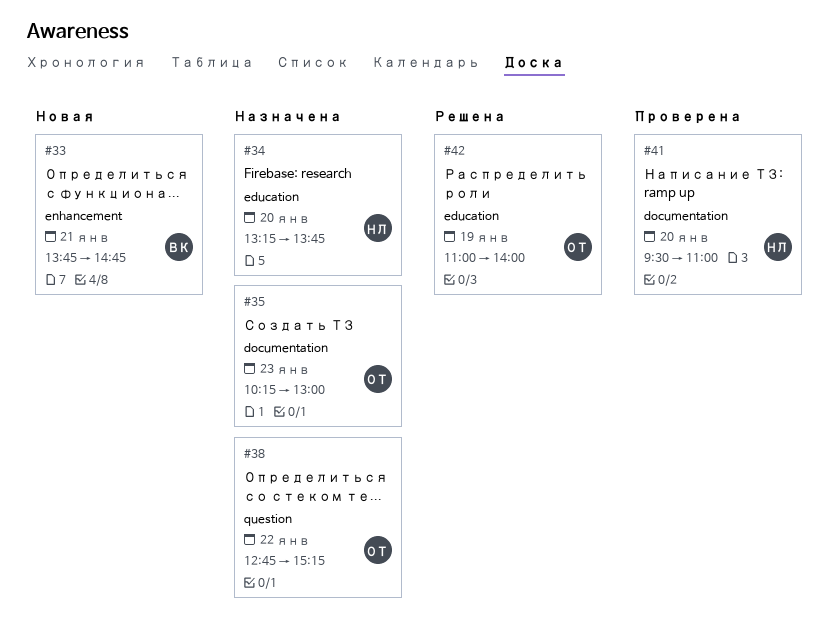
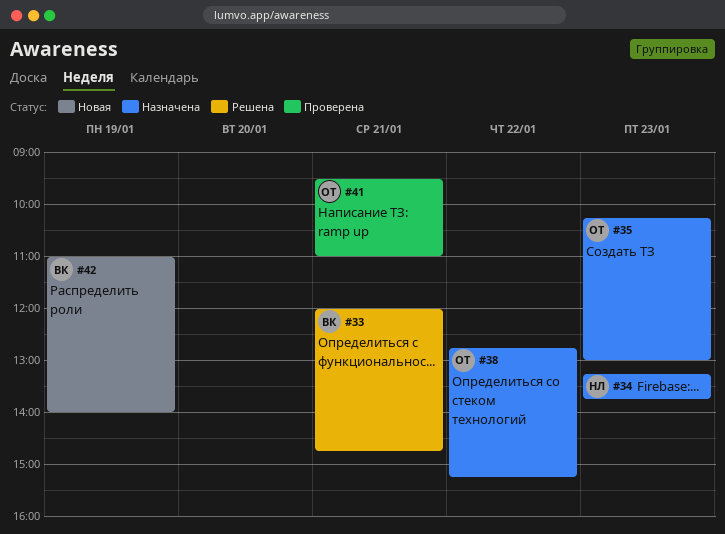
#33, status: Новая -> Решена
#33, begins: 13:45 -> 12:00
#34, day: Jan 20 -> Jan 23
#41, owner: НЛ -> ОТ
#41, day: Jan 20 -> Jan 21
#42, status: Решена -> Новая
#42, owner: ОТ -> ВК

